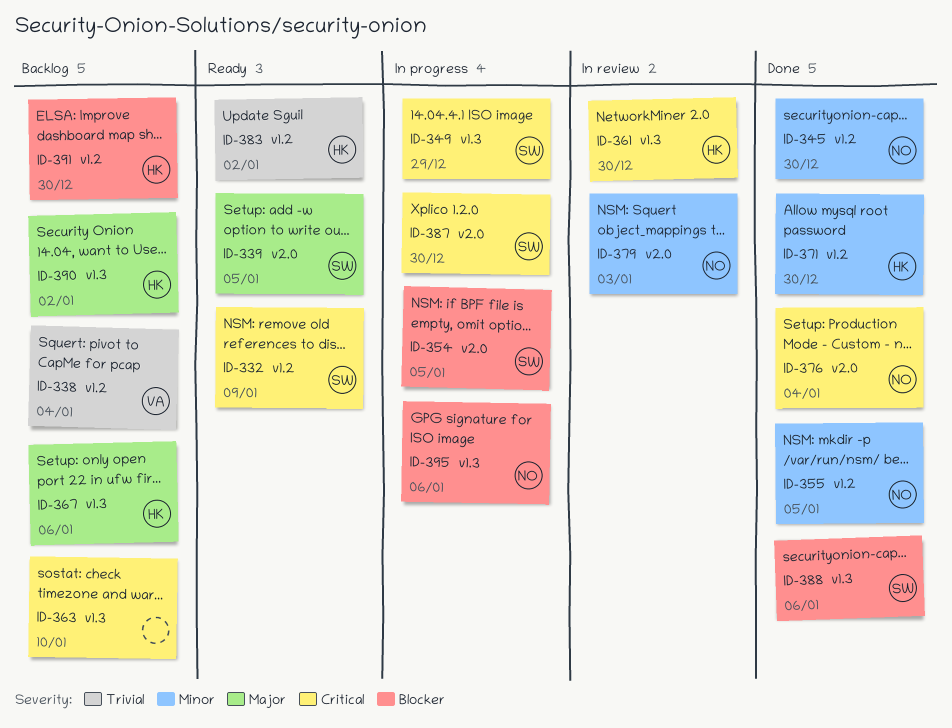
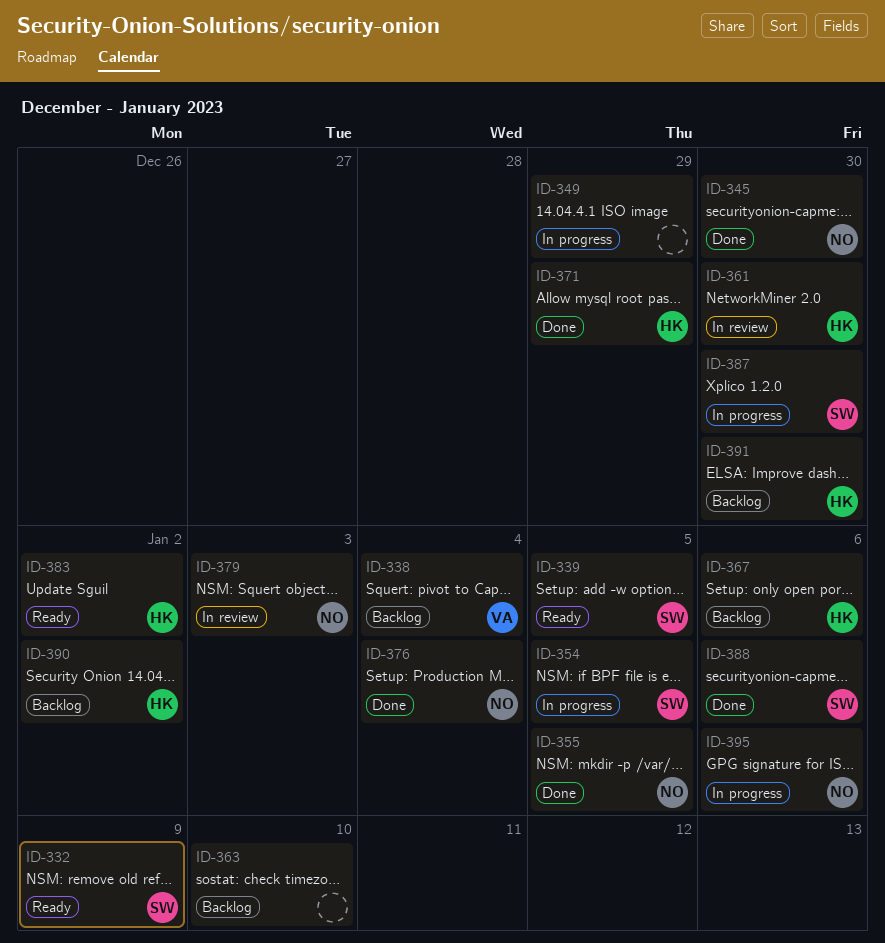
ID-349, owner: SW -> none
ID-371, due: Dec 30 -> Dec 29

